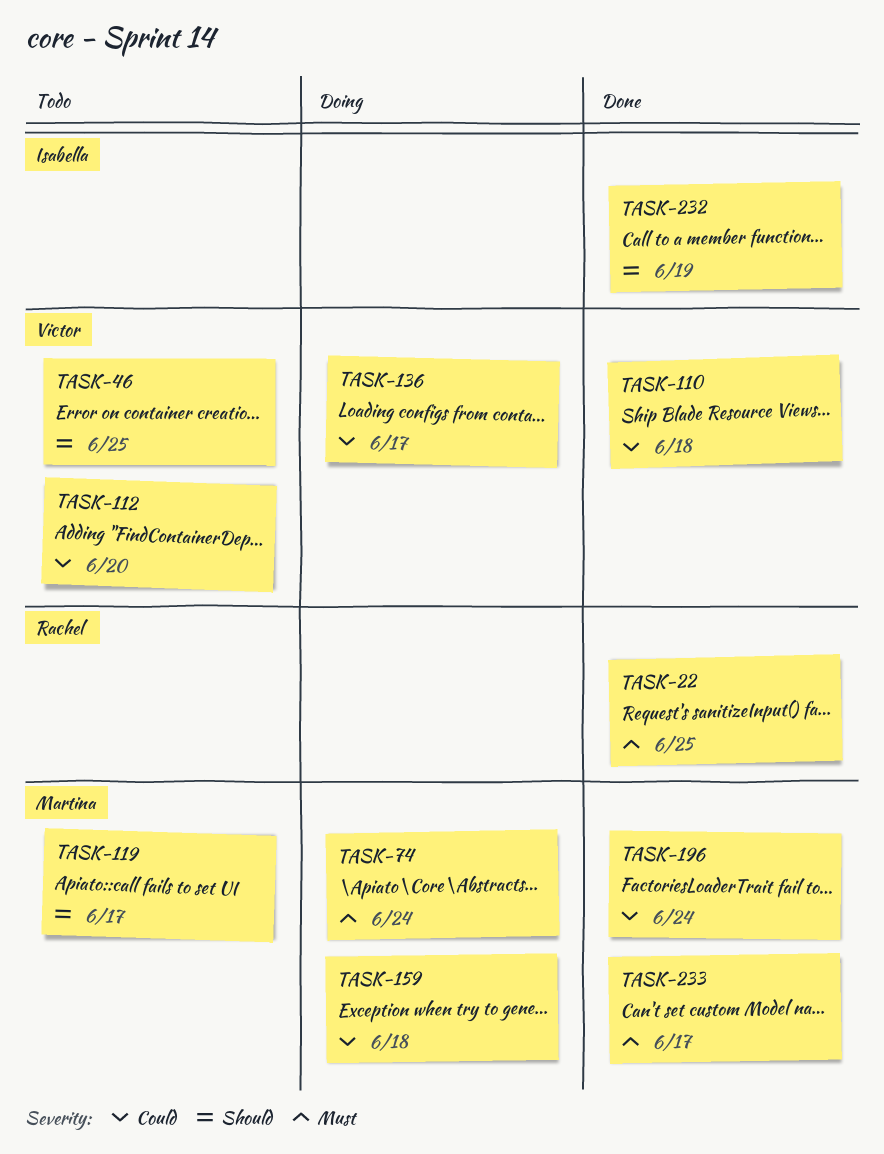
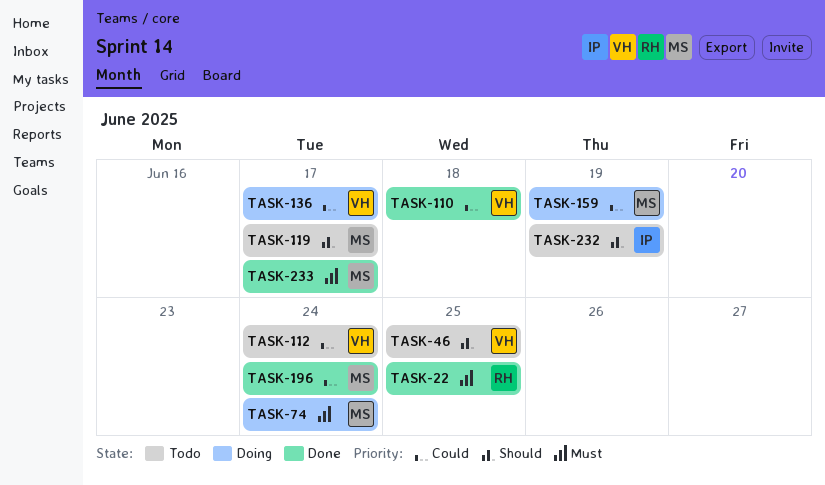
TASK-112, due: Jun 20 -> Jun 24
TASK-159, due: Jun 18 -> Jun 19
TASK-232, status: Done -> Todo

